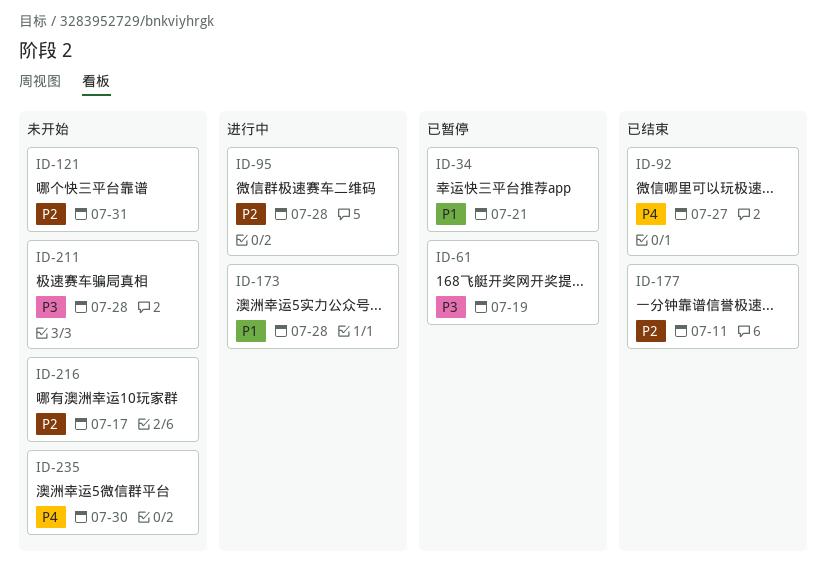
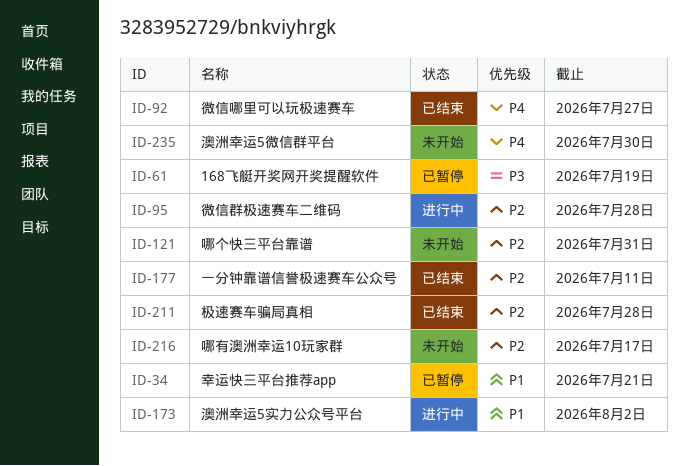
ID-173, due: Jul 28 -> Aug 2
ID-211, status: 未开始 -> 已结束
ID-211, priority: P3 -> P2

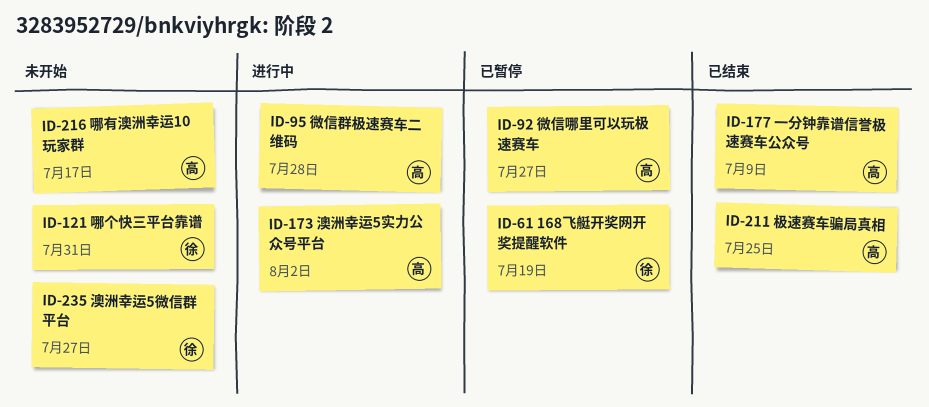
ID-34: present -> none
ID-92, status: 已结束 -> 已暂停
ID-177, due: Jul 11 -> Jul 9
ID-211, due: Jul 28 -> Jul 25
ID-235, due: Jul 30 -> Jul 27

